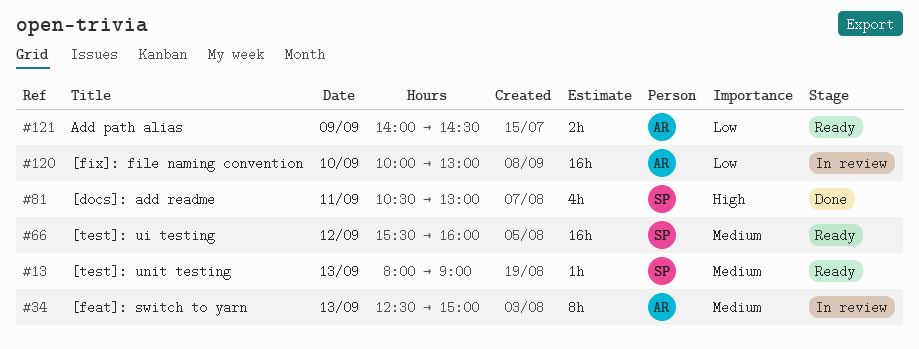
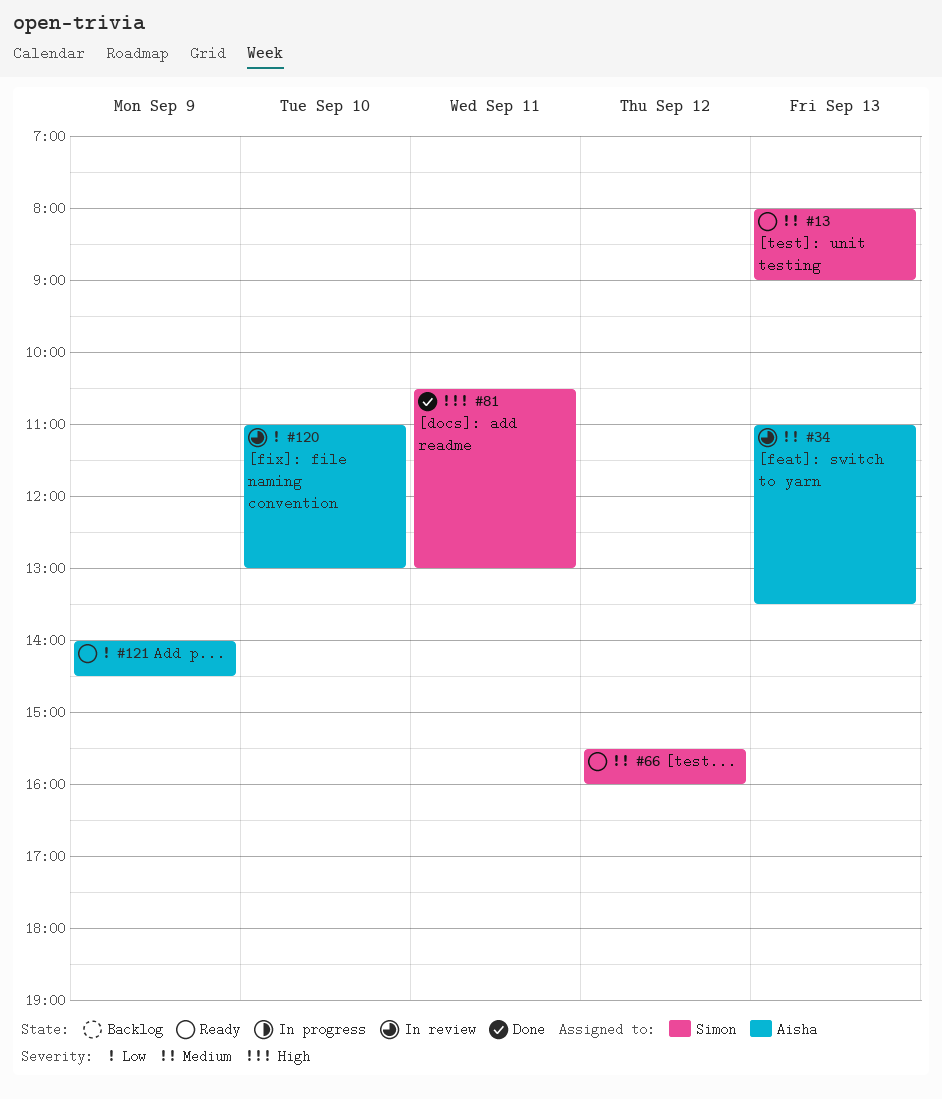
#34, begins: 12:30 -> 11:00
#34, ends: 15:00 -> 13:30
#120, begins: 10:00 -> 11:00

